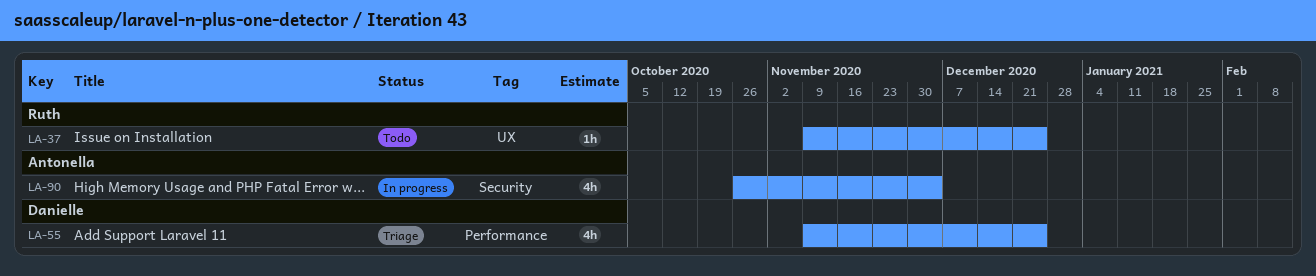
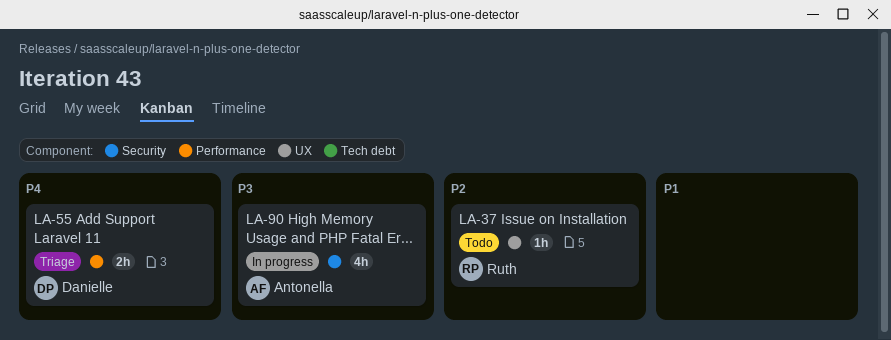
LA-55, estimate: 4h -> 2h

